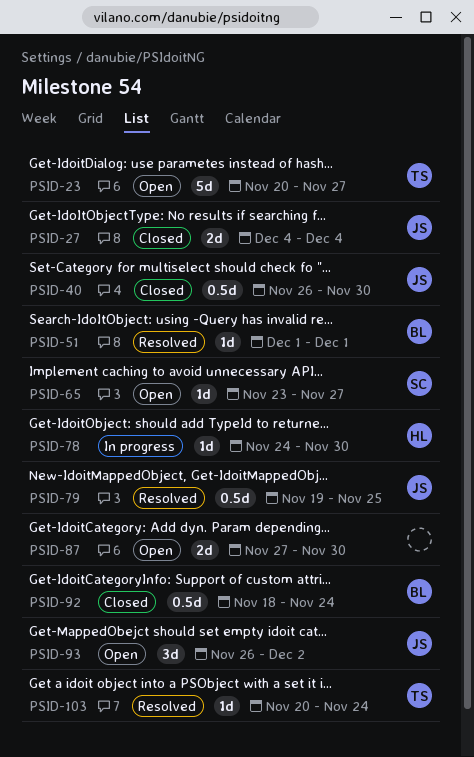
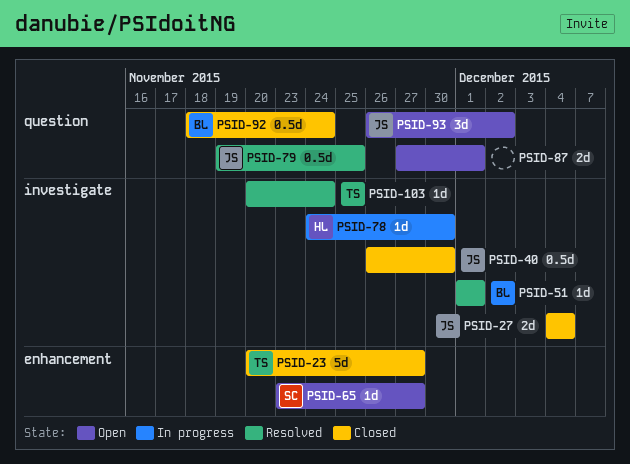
PSID-23, status: Open -> Closed
PSID-87, due: Nov 30 -> Dec 1

